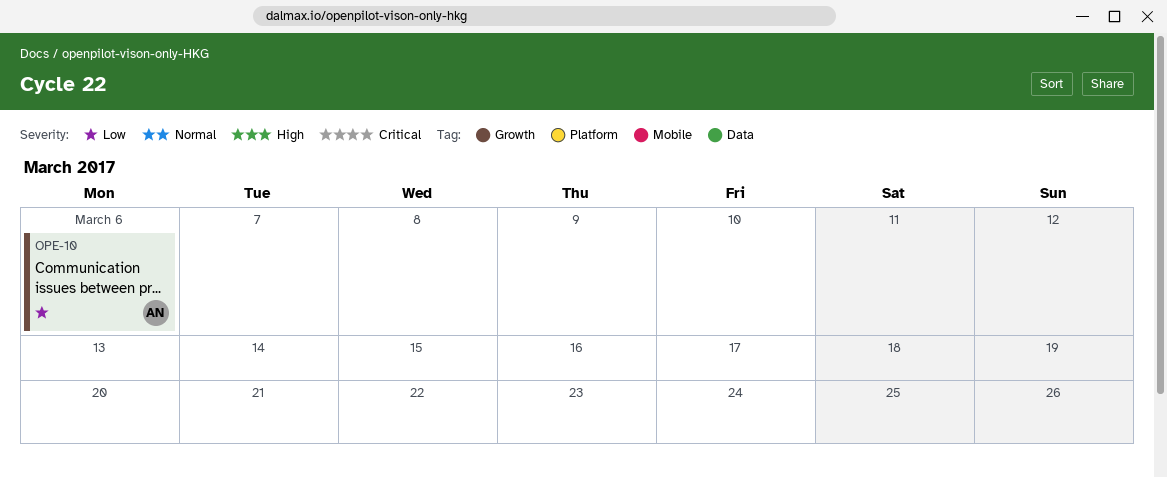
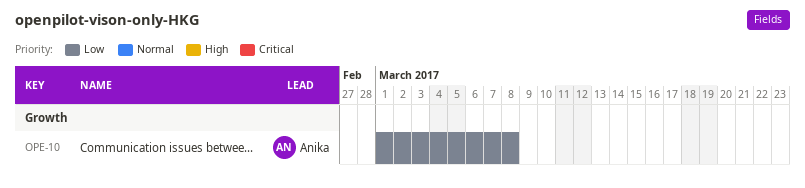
OPE-10, due: Mar 6 -> Mar 8

